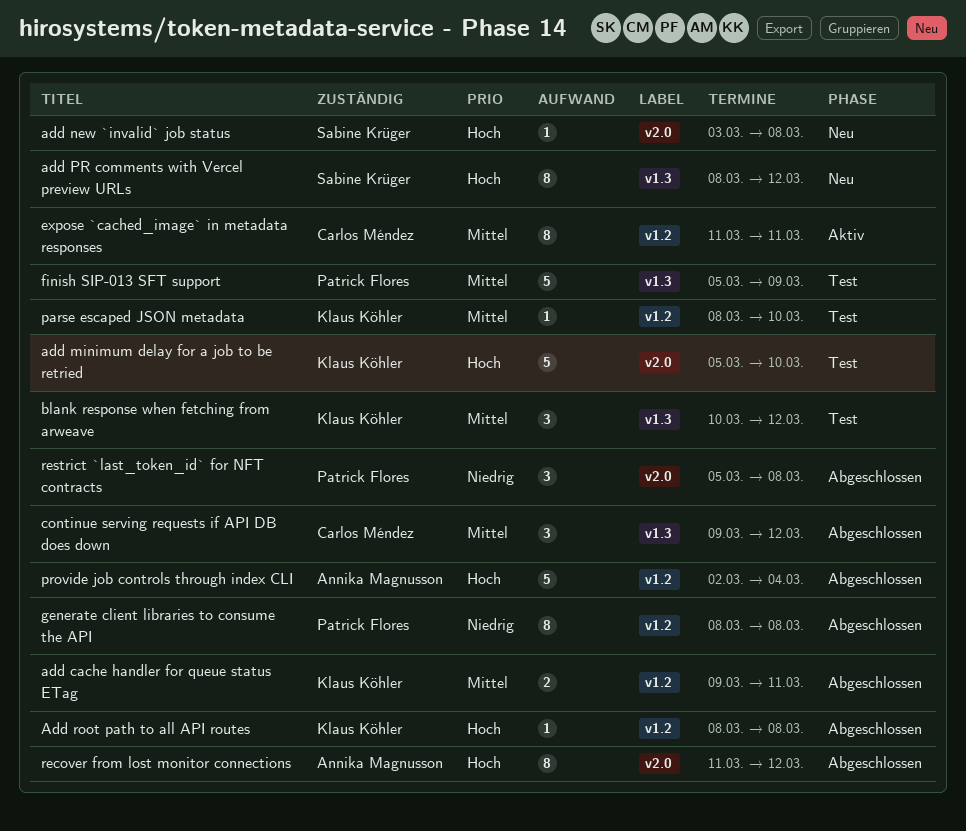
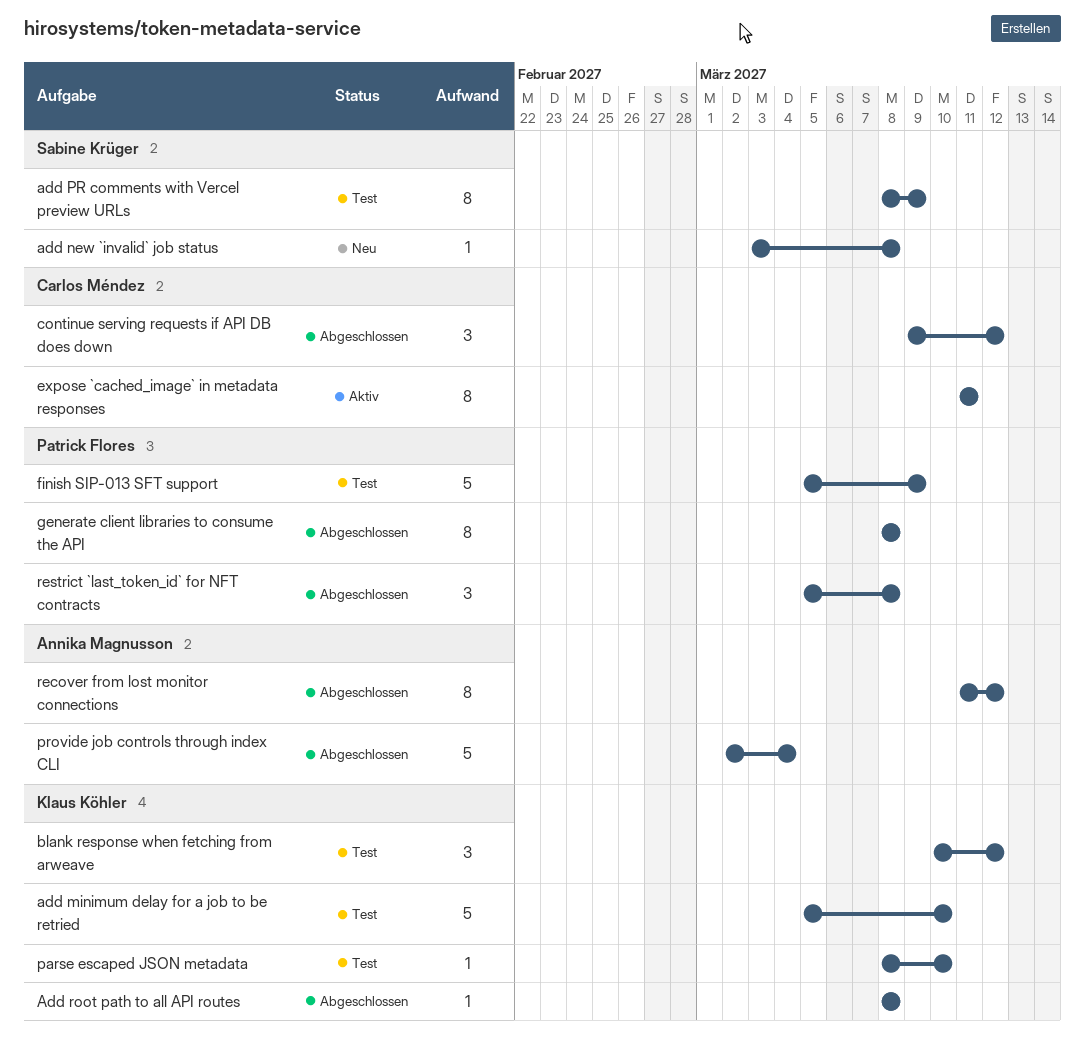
add cache handler for queue status ETag: present -> none
add PR comments with Vercel preview URLs, status: Neu -> Test
add PR comments with Vercel preview URLs, due: Mar 12 -> Mar 9

